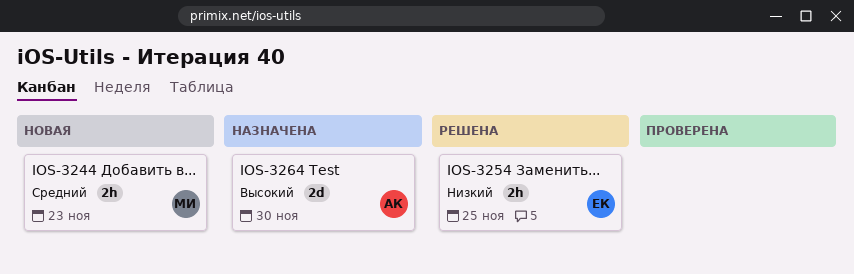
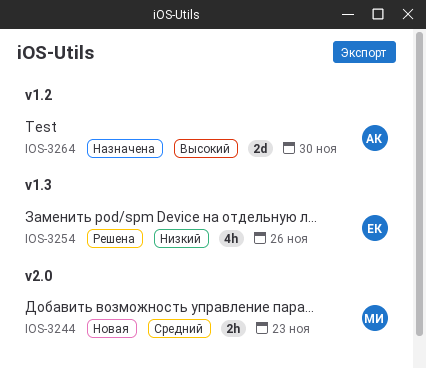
IOS-3254, estimate: 2h -> 4h
IOS-3254, due: Nov 25 -> Nov 26

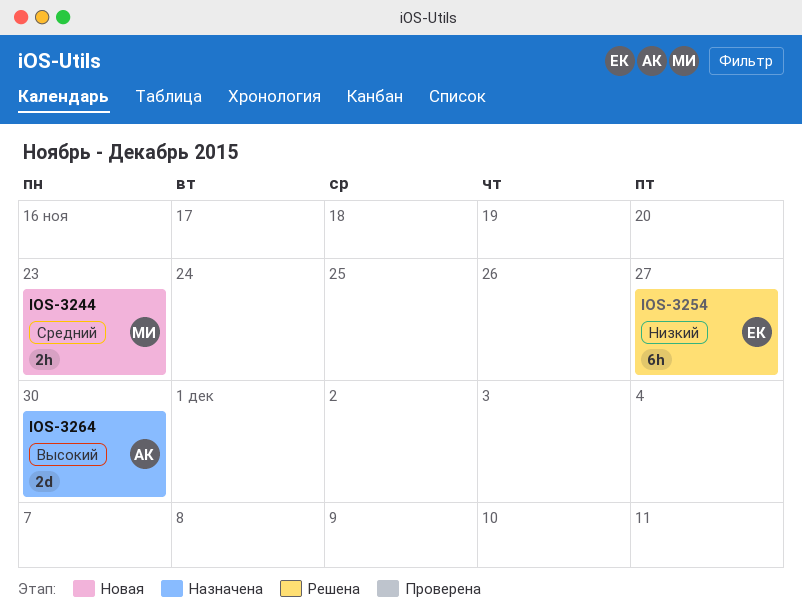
IOS-3254, estimate: 4h -> 6h
IOS-3254, due: Nov 26 -> Nov 27

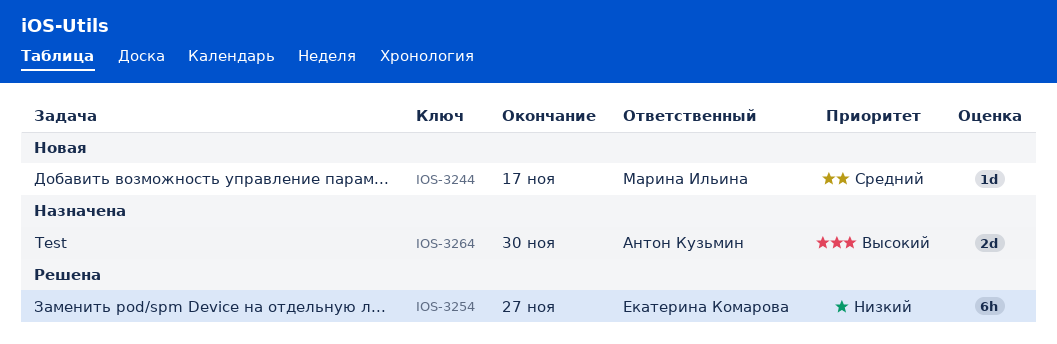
IOS-3244, estimate: 2h -> 1d
IOS-3244, due: Nov 23 -> Nov 17

